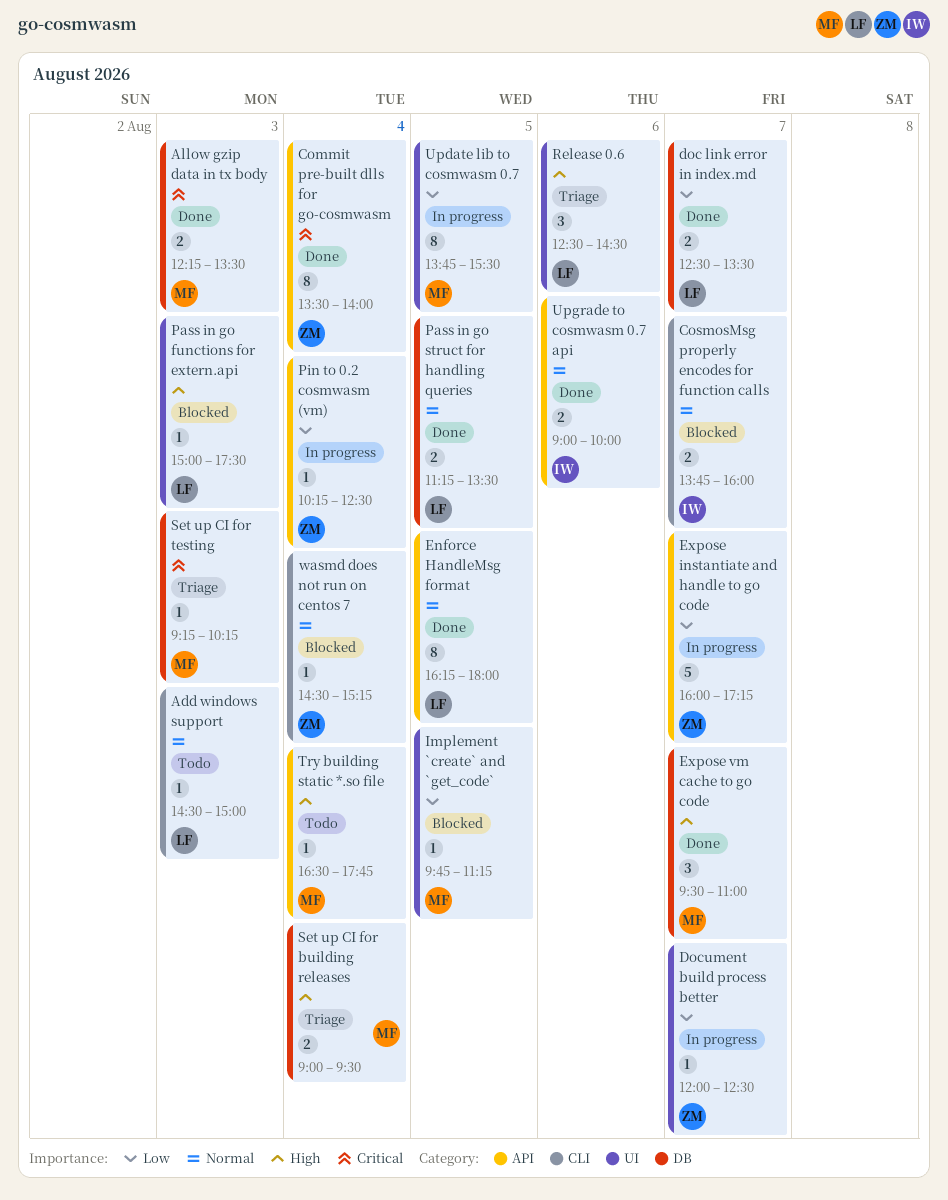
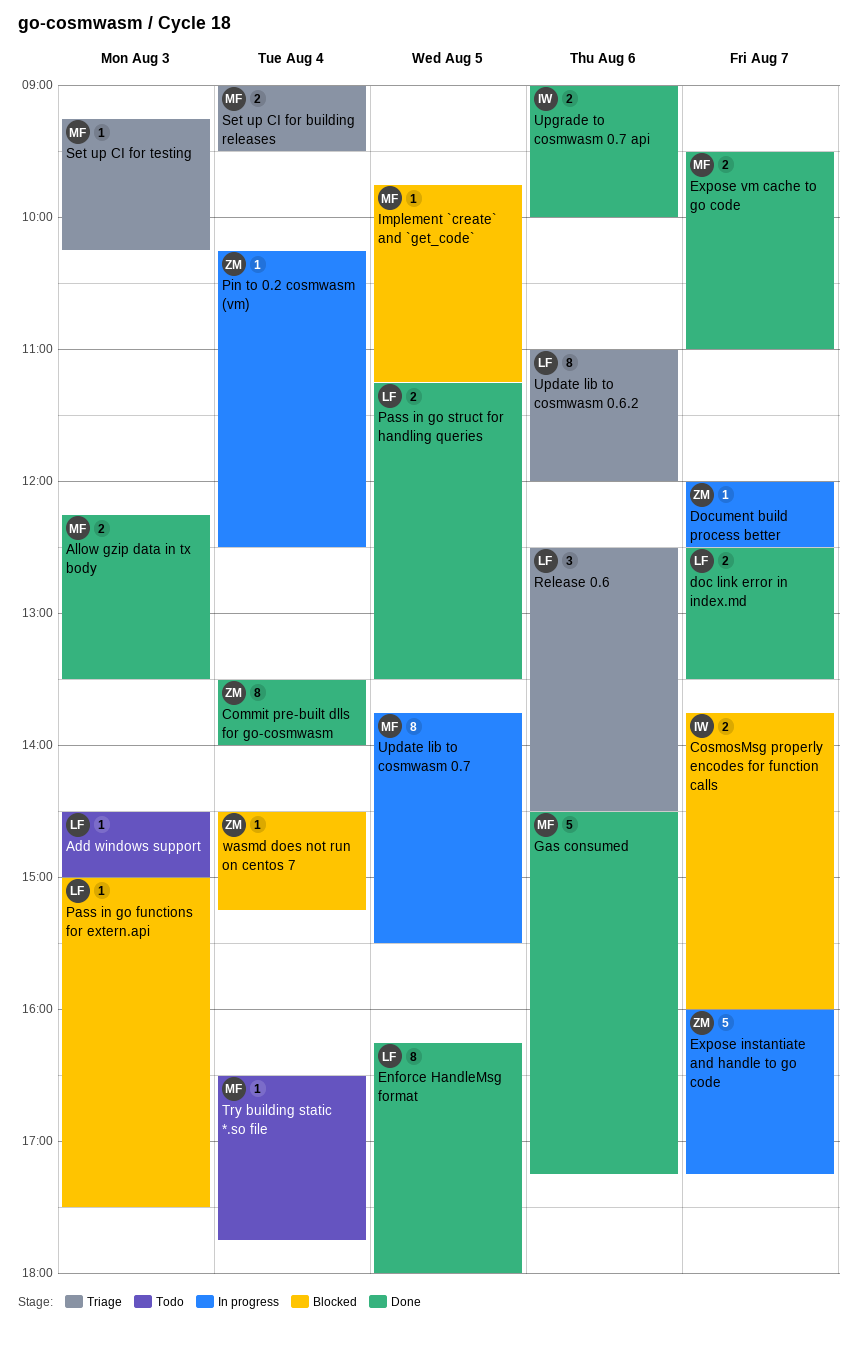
Expose vm cache to go code, estimate: 3 -> 2
Gas consumed: none -> present
Update lib to cosmwasm 0.6.2: none -> present

